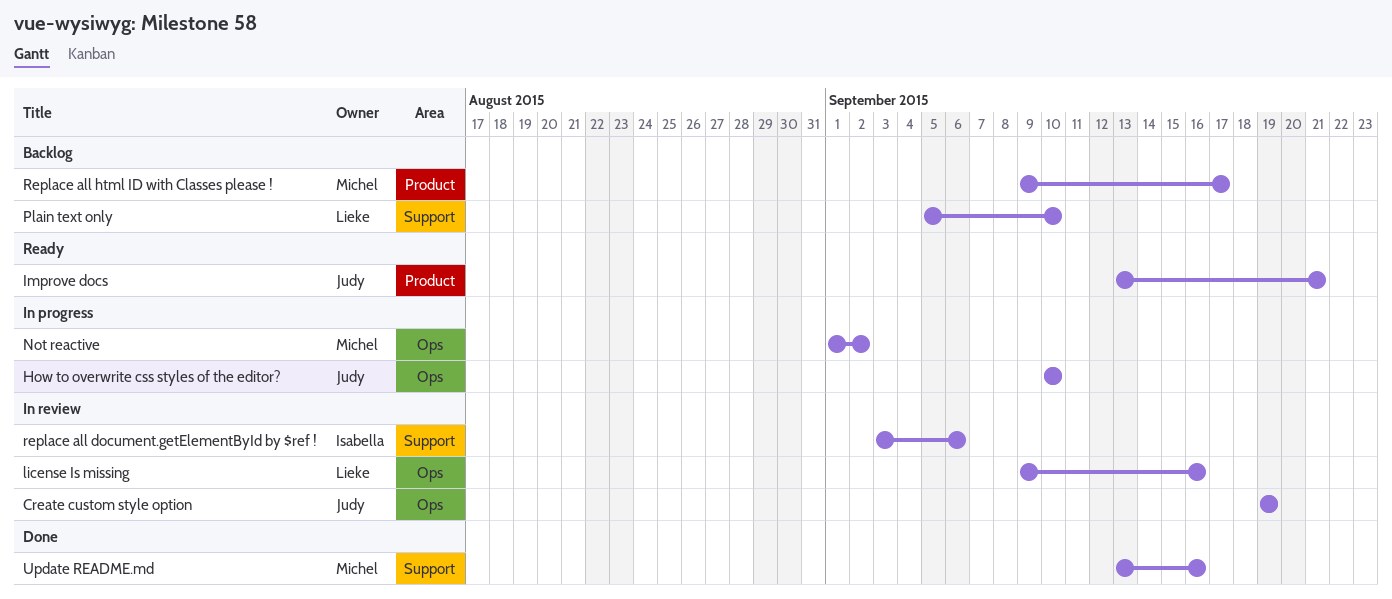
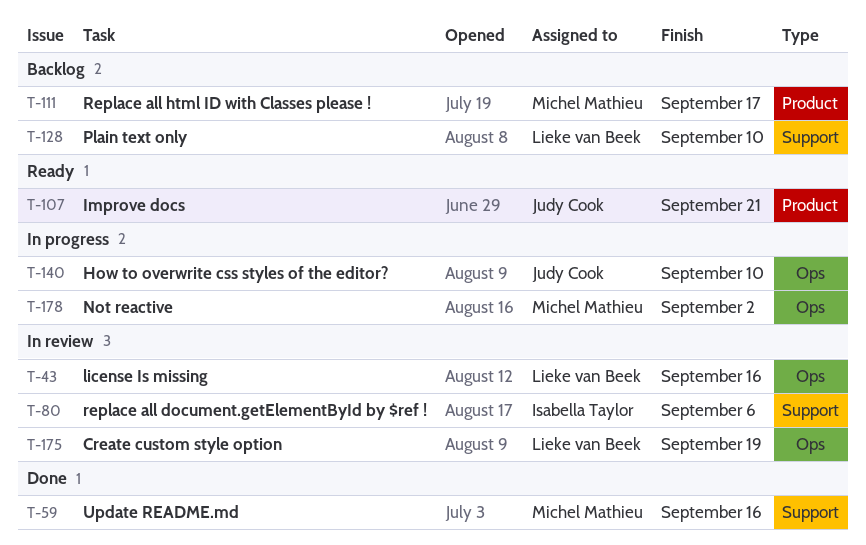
Create custom style option, owner: Judy Cook -> Lieke van Beek

